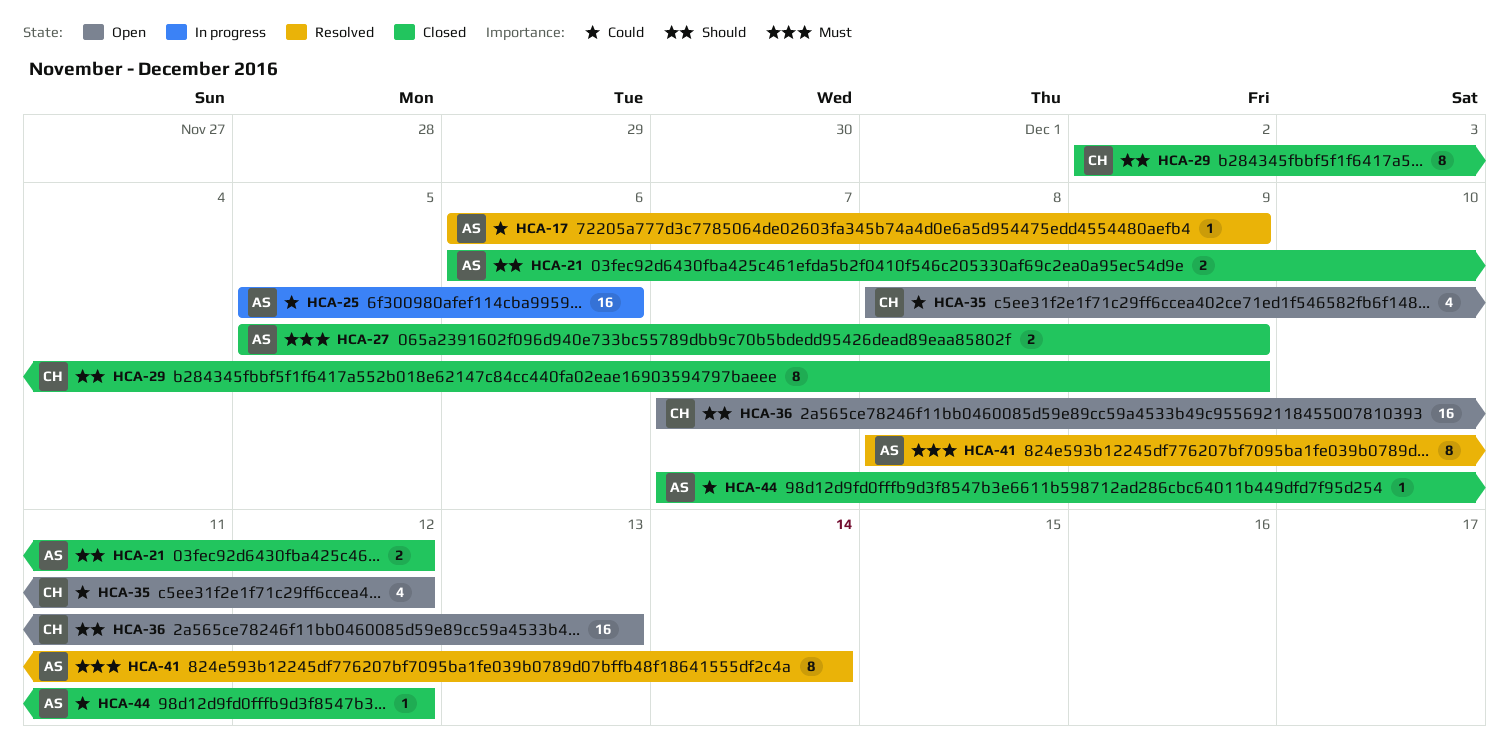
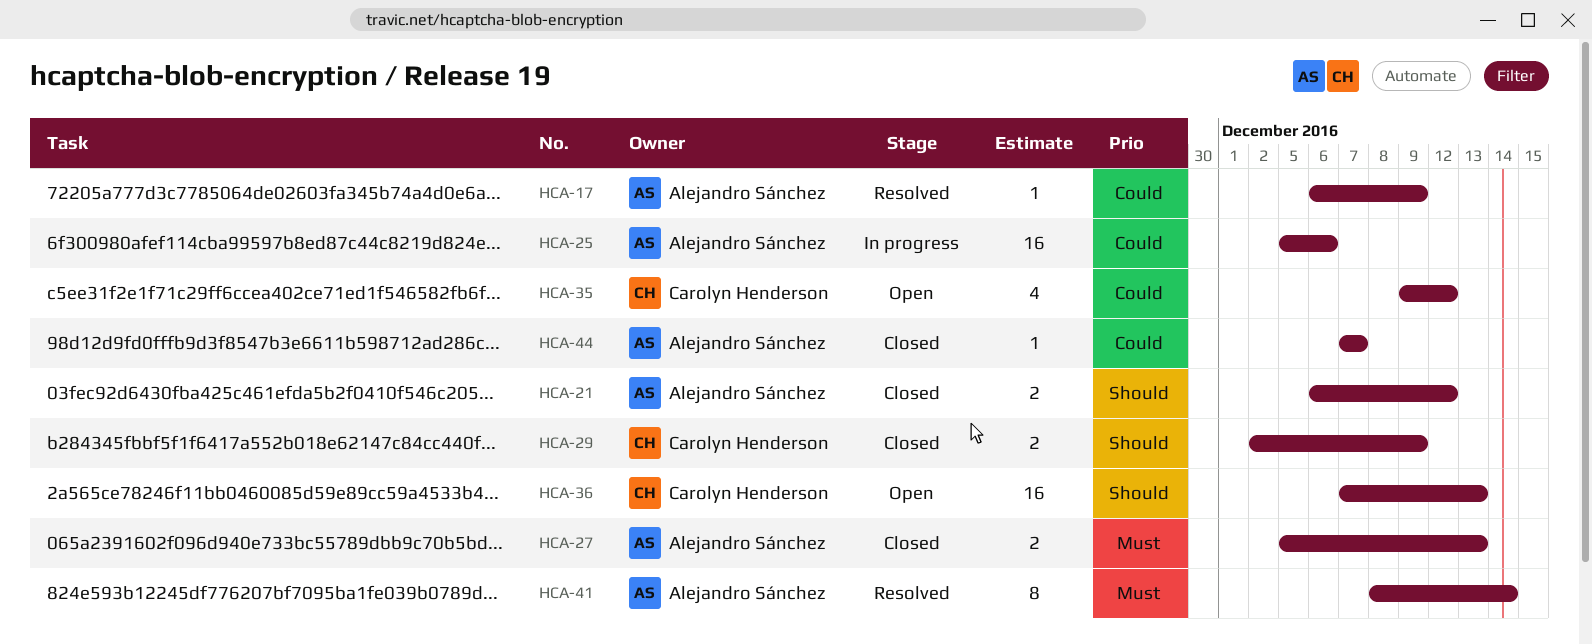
HCA-27, due: Dec 9 -> Dec 13
HCA-29, estimate: 8 -> 2
HCA-35, start: Dec 8 -> Dec 9
HCA-44, due: Dec 12 -> Dec 7

